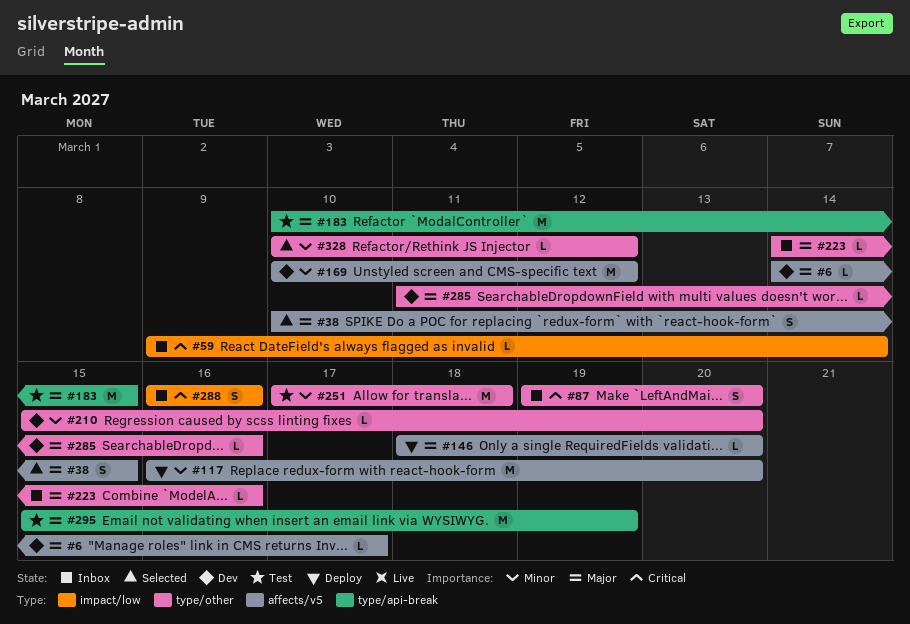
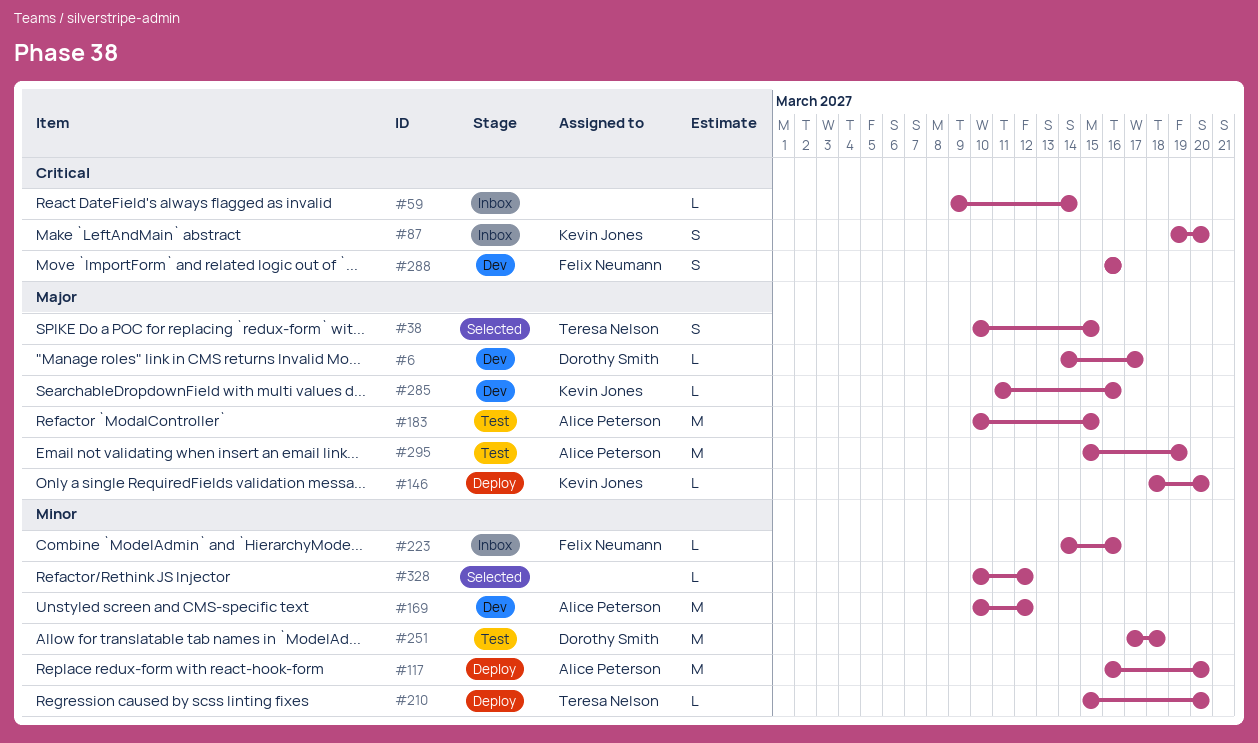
#210, status: Dev -> Deploy
#223, priority: Major -> Minor
#288, status: Inbox -> Dev

